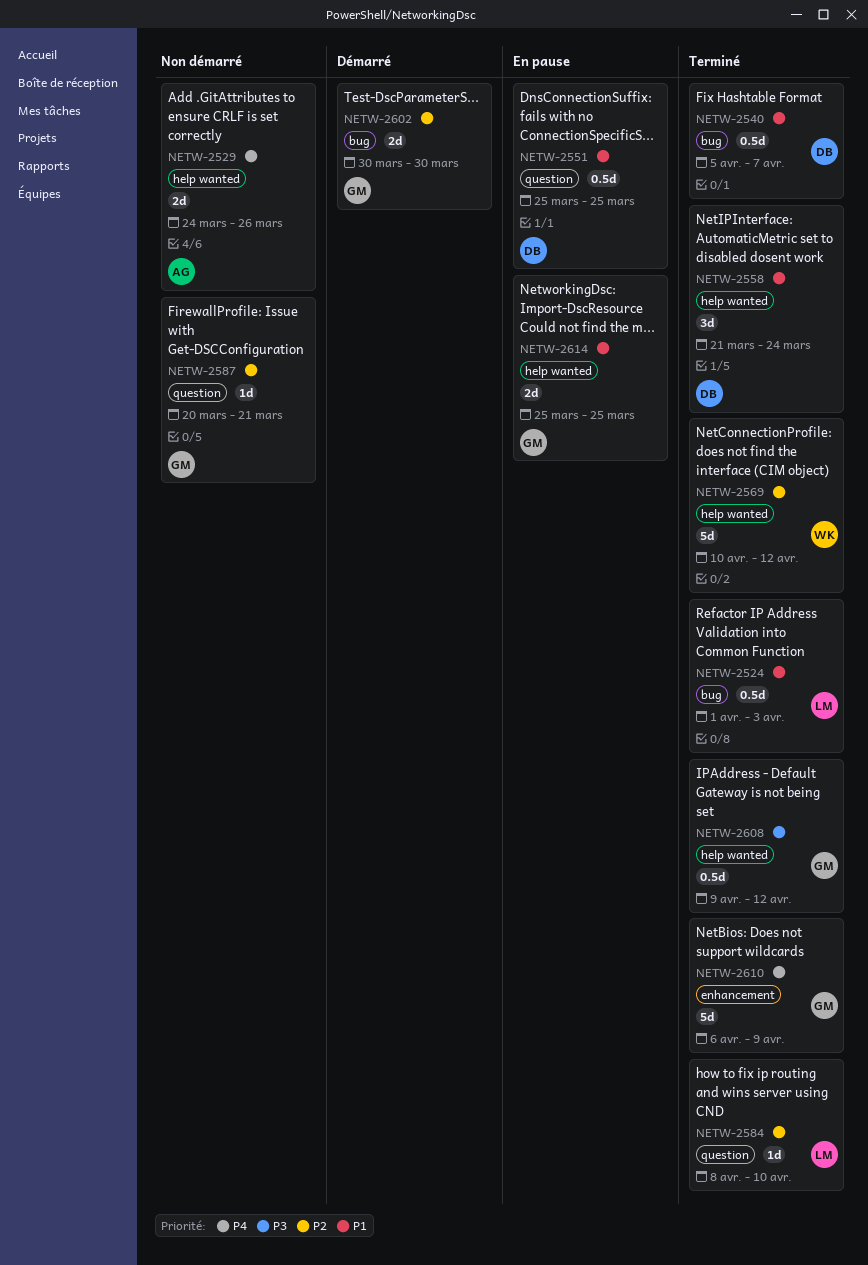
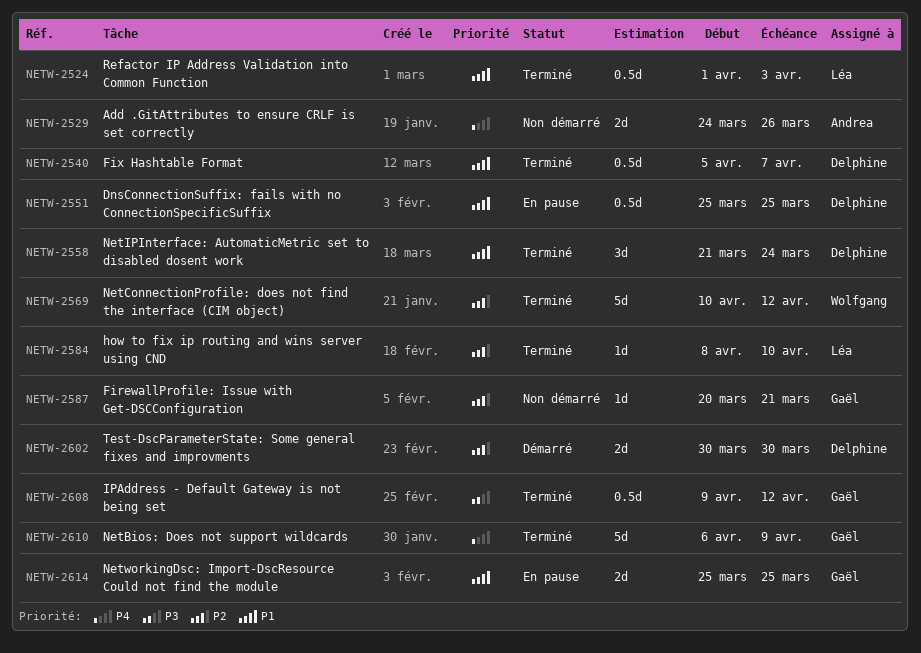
NETW-2602, owner: Gaël -> Delphine

